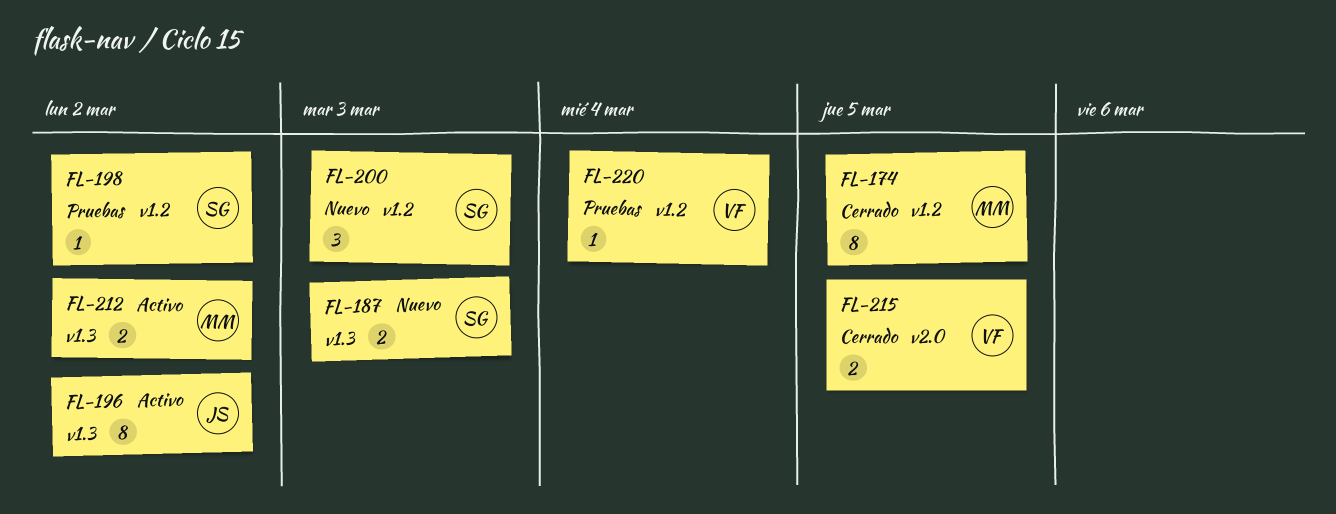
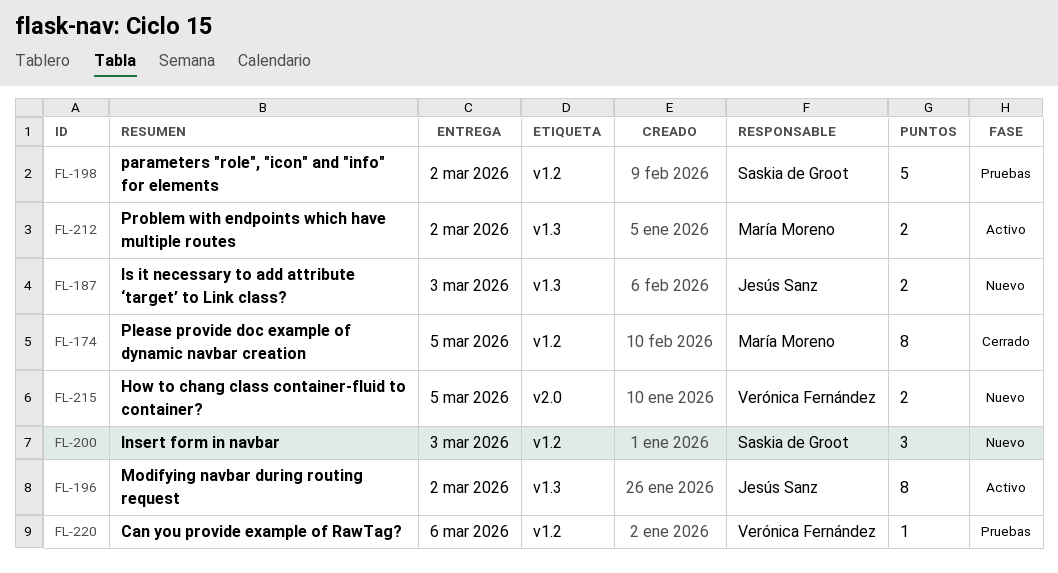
FL-187, owner: Saskia de Groot -> Jesús Sanz
FL-198, estimate: 1 -> 5
FL-215, status: Cerrado -> Nuevo
FL-220, due: Mar 4 -> Mar 6

